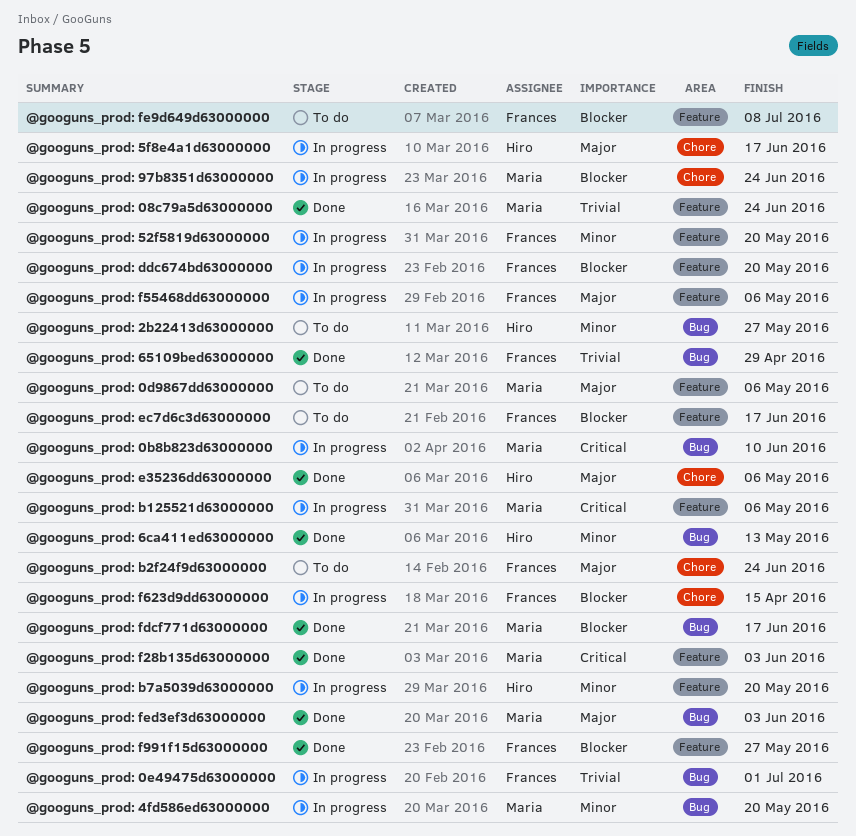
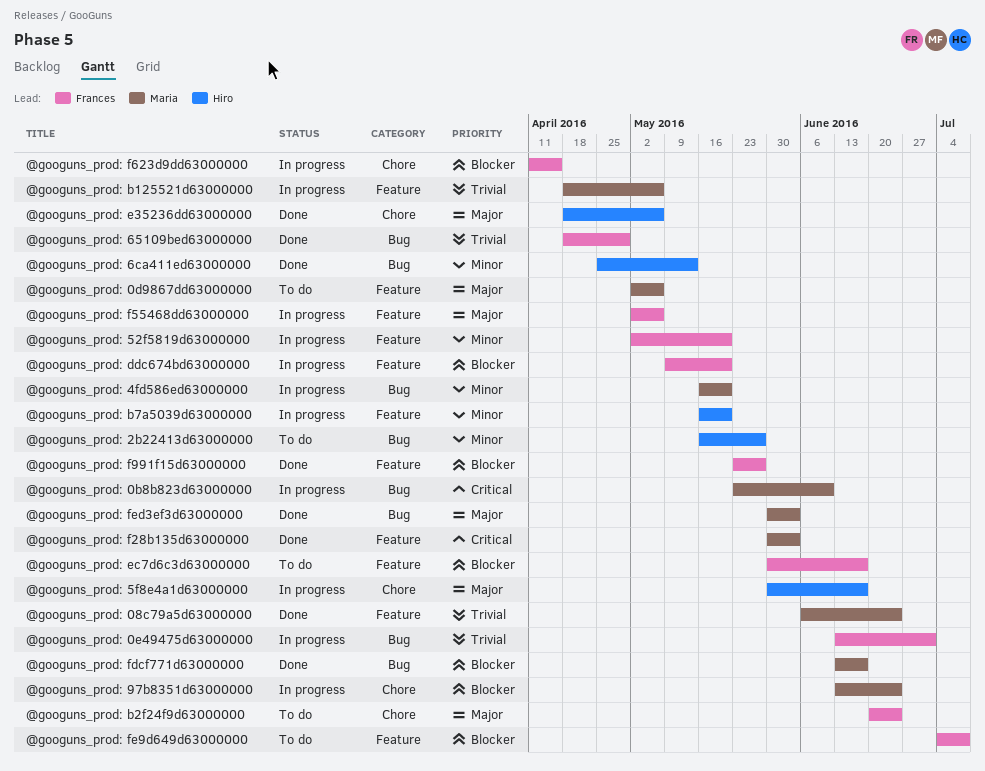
@googuns_prod: b125521d63000000, priority: Critical -> Trivial

